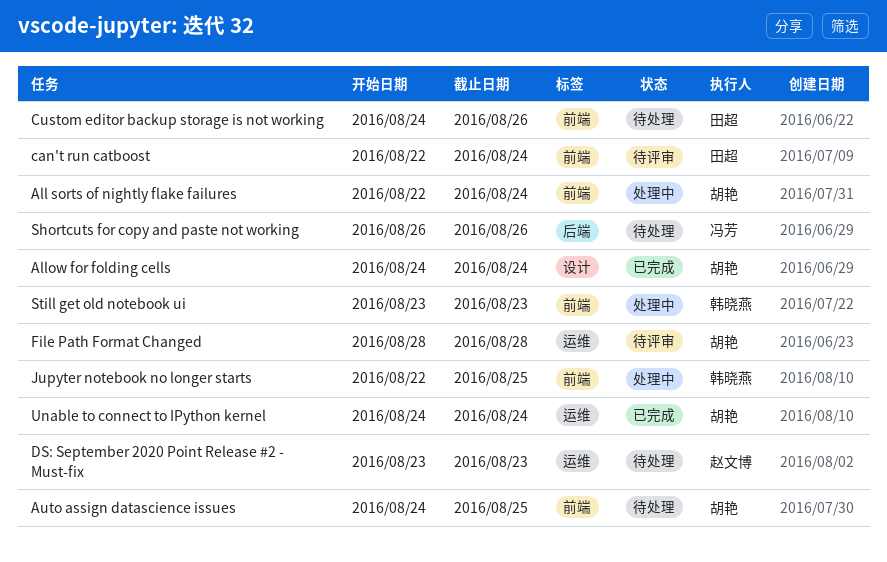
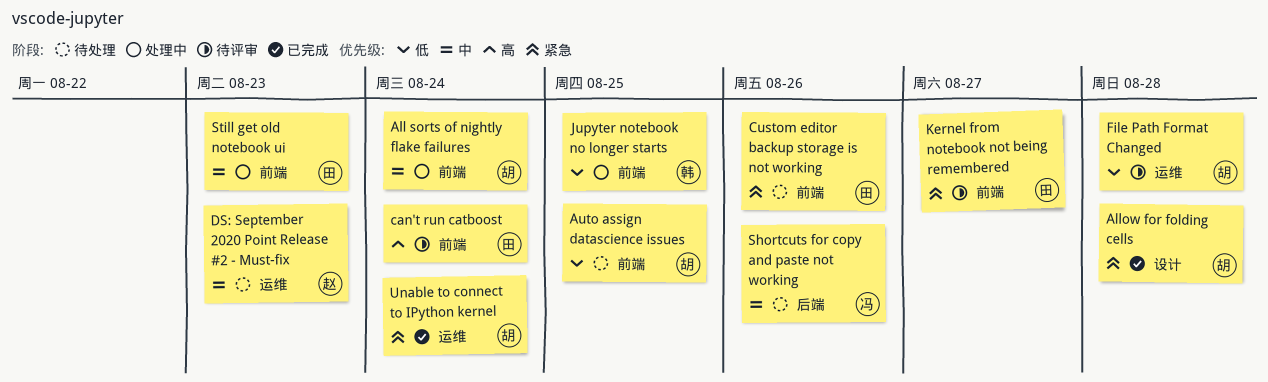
Allow for folding cells, due: Aug 24 -> Aug 28
Kernel from notebook not being remembered: none -> present
Still get old notebook ui, owner: 韩晓燕 -> 田超

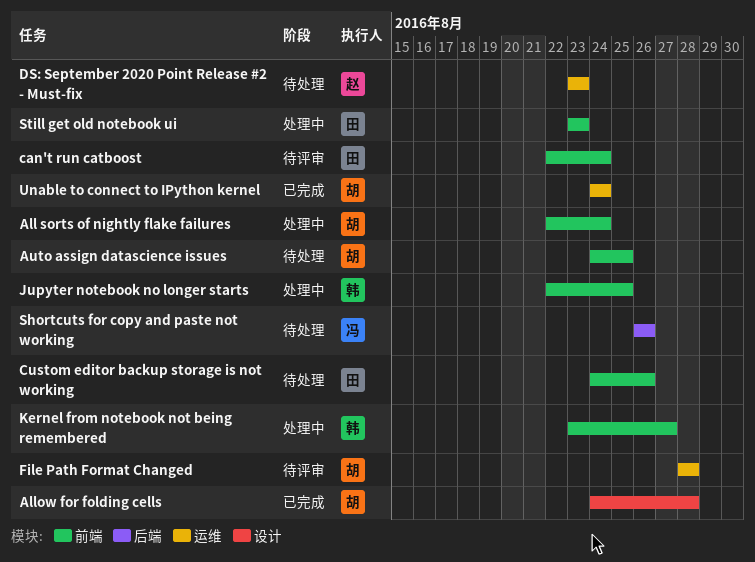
Kernel from notebook not being remembered, status: 待评审 -> 处理中
Kernel from notebook not being remembered, owner: 田 -> 韩

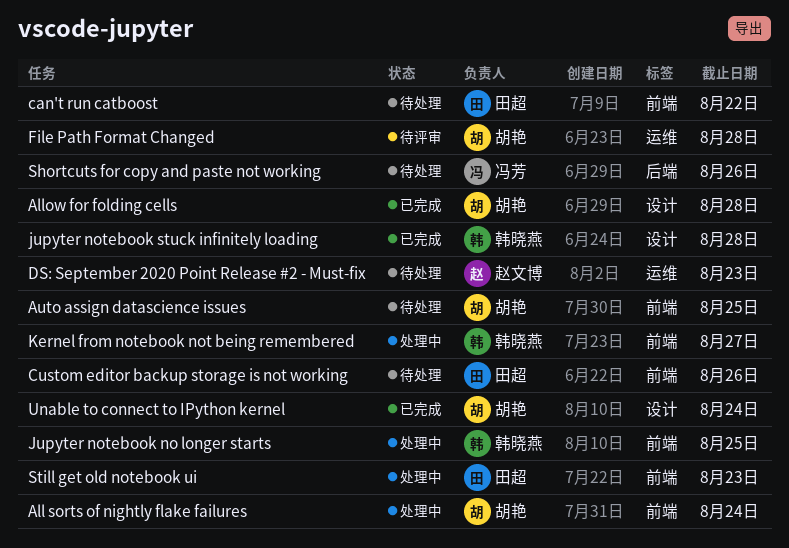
can't run catboost, status: 待评审 -> 待处理
can't run catboost, due: Aug 24 -> Aug 22
jupyter notebook stuck infinitely loading: none -> present
Unable to connect to IPython kernel, label: 运维 -> 设计

